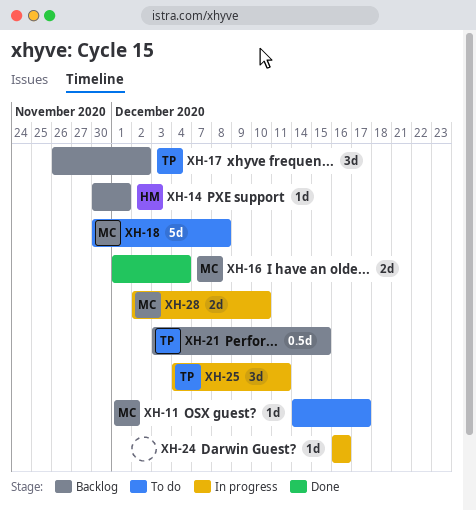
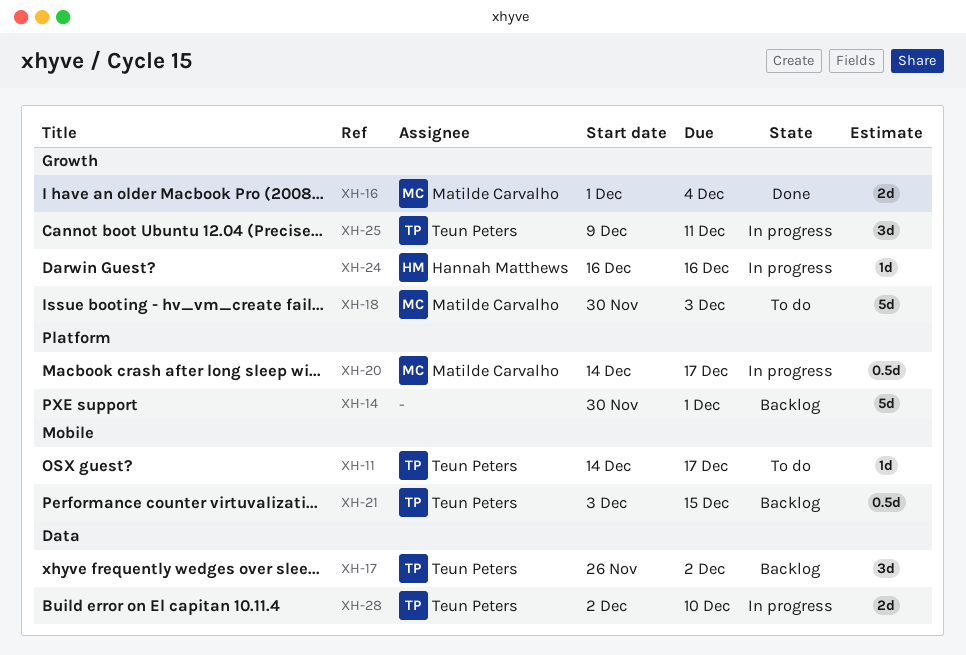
XH-11, owner: Matilde Carvalho -> Teun Peters
XH-14, owner: Hannah Matthews -> none
XH-14, estimate: 1d -> 5d
XH-18, due: Dec 8 -> Dec 3
XH-20: none -> present
XH-24, owner: none -> Hannah Matthews
XH-25, start: Dec 4 -> Dec 9
XH-28, owner: Matilde Carvalho -> Teun Peters

